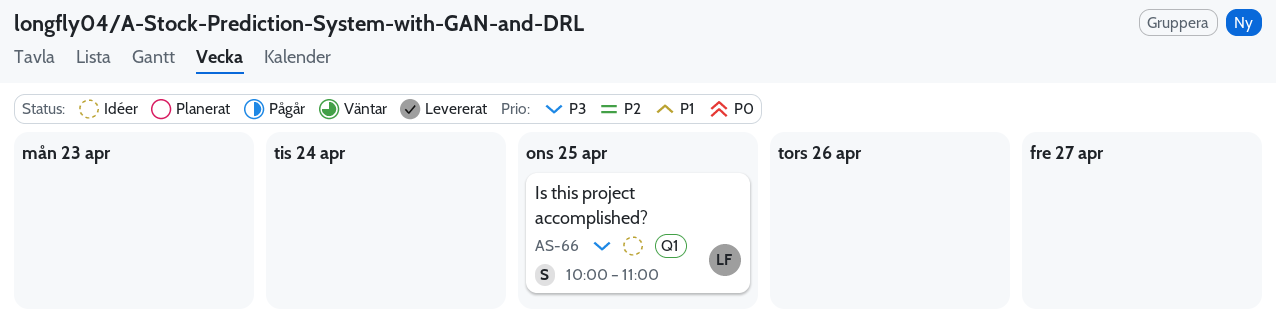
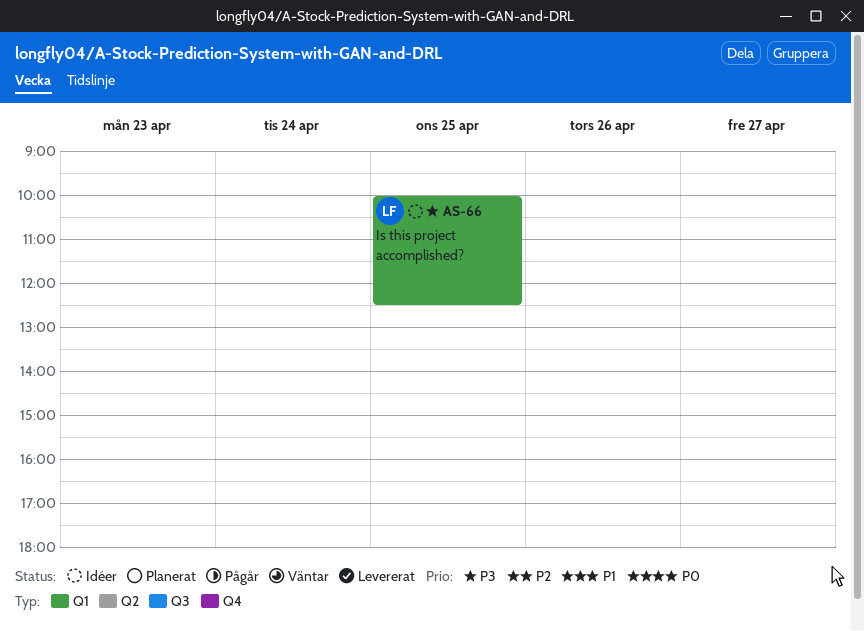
AS-66, ends: 11:00 -> 12:30

